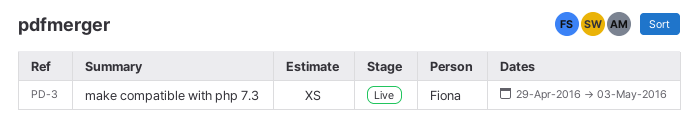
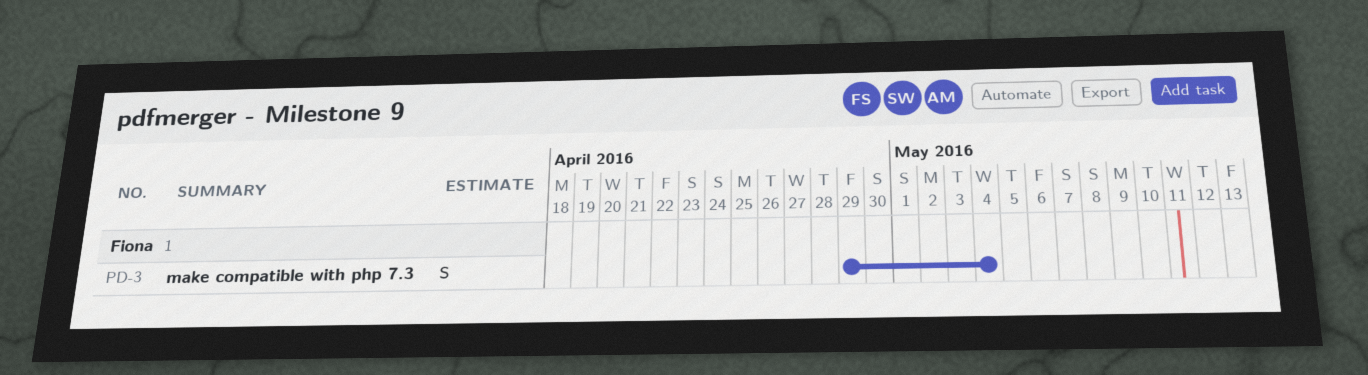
PD-3, estimate: XS -> S
PD-3, due: May 3 -> May 4

